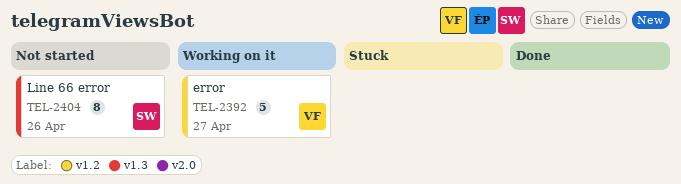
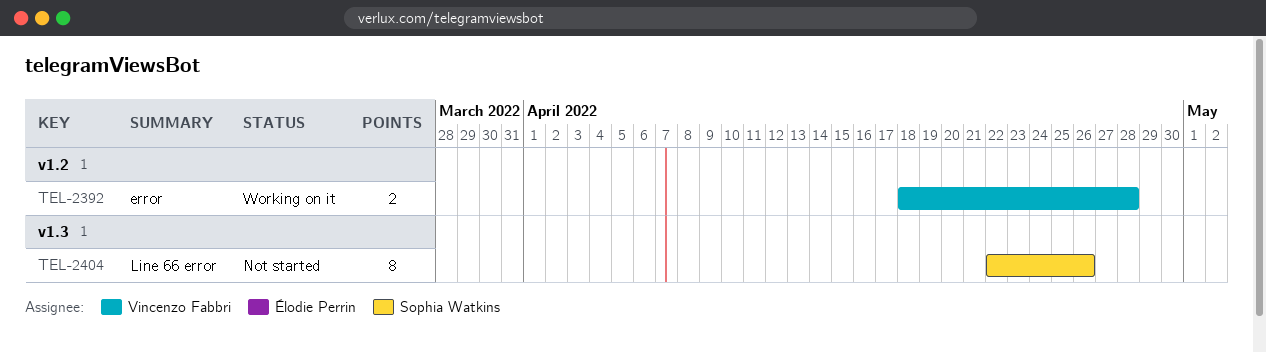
TEL-2392, estimate: 5 -> 2
TEL-2392, due: Apr 27 -> Apr 28

